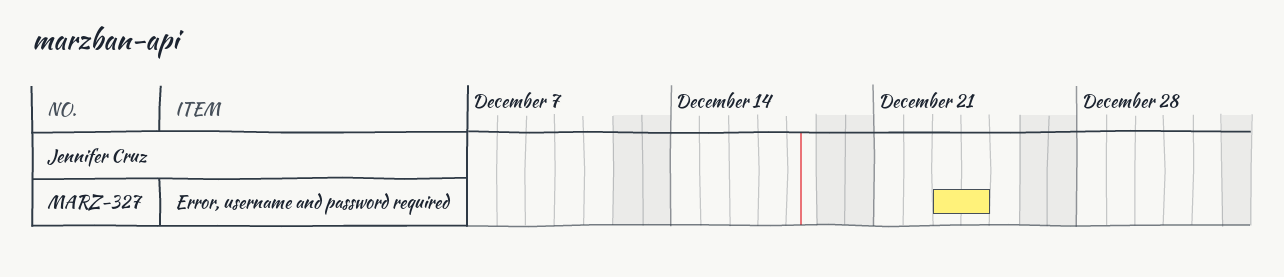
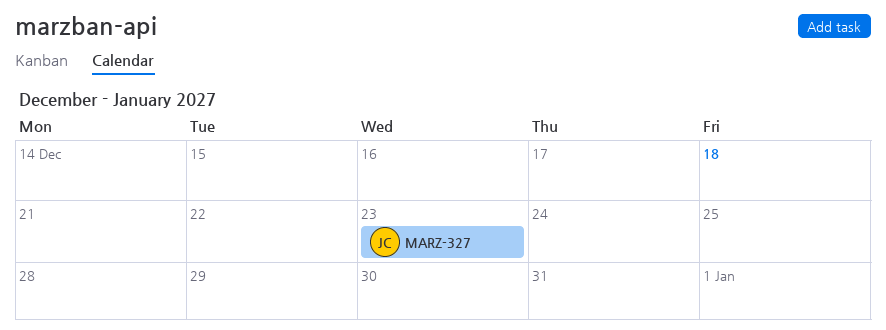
MARZ-327, due: Dec 24 -> Dec 23

